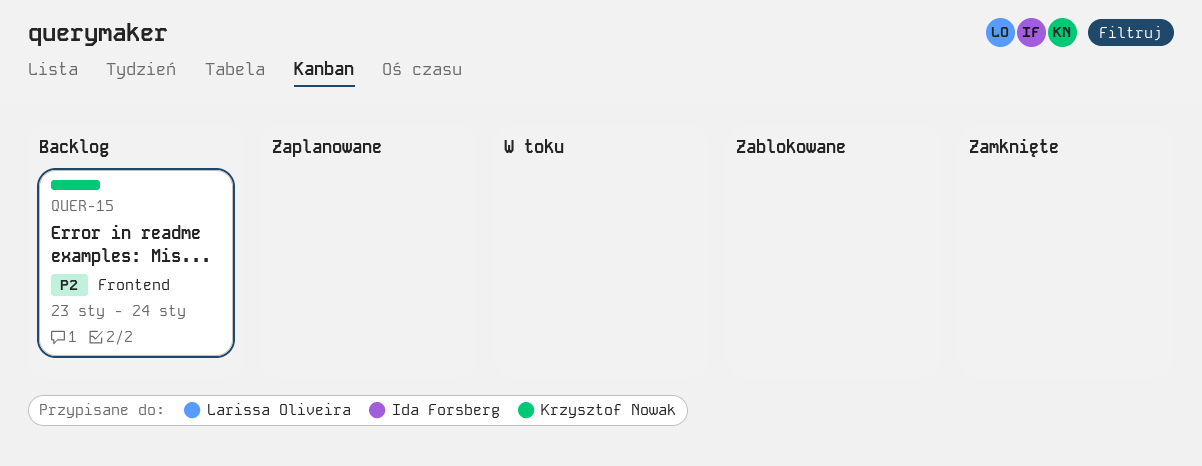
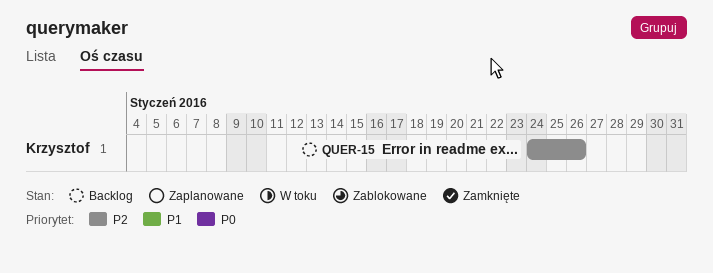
QUER-15, start: Jan 23 -> Jan 24
QUER-15, due: Jan 24 -> Jan 26

